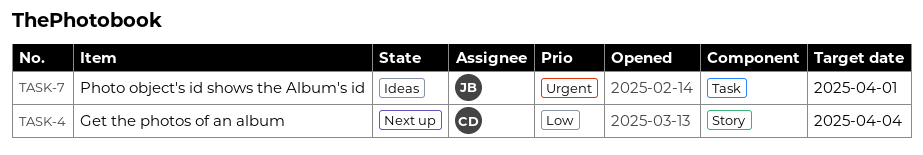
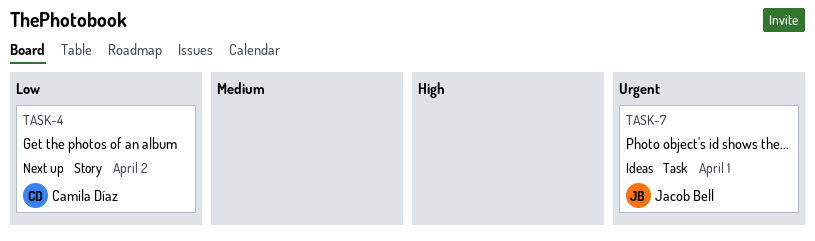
TASK-4, due: Apr 4 -> Apr 2

